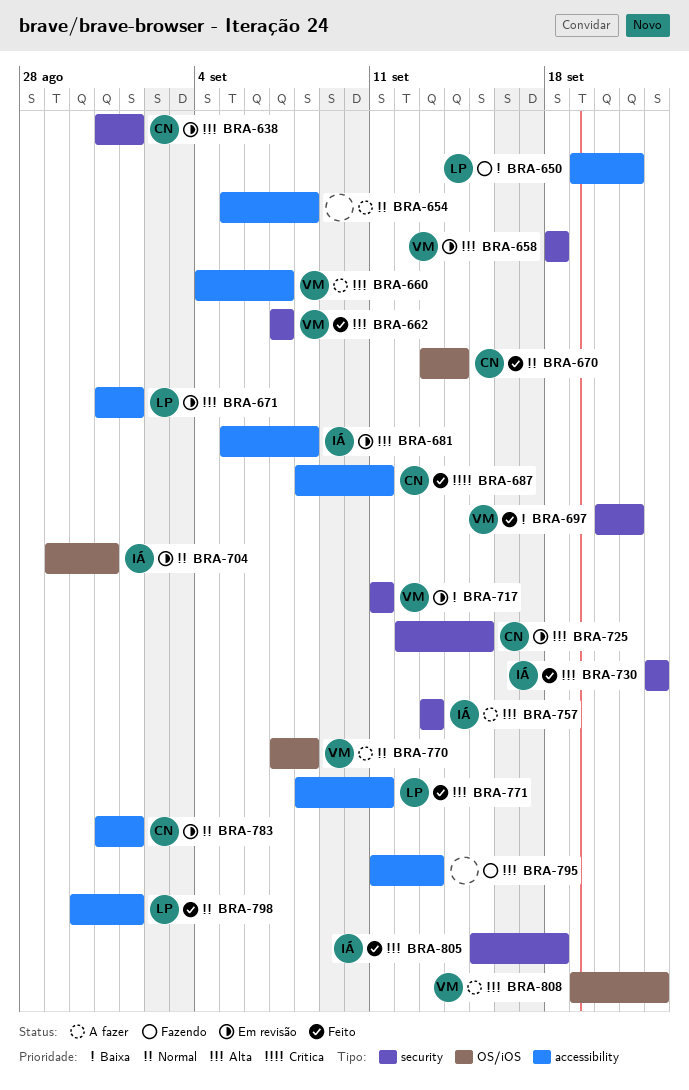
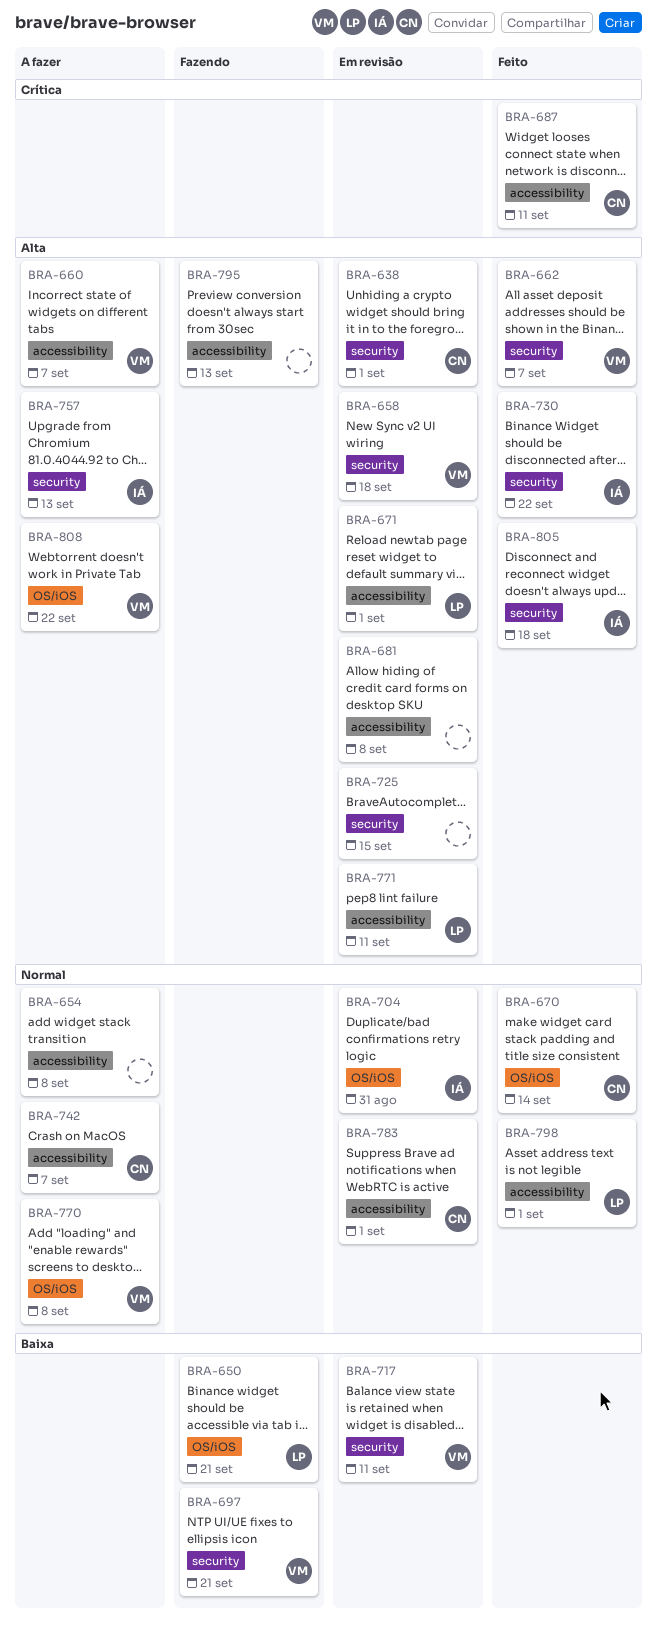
BRA-650, label: accessibility -> OS/iOS
BRA-681, owner: IÁ -> none
BRA-697, status: Feito -> Fazendo
BRA-725, owner: CN -> none
BRA-742: none -> present
BRA-771, status: Feito -> Em revisão

